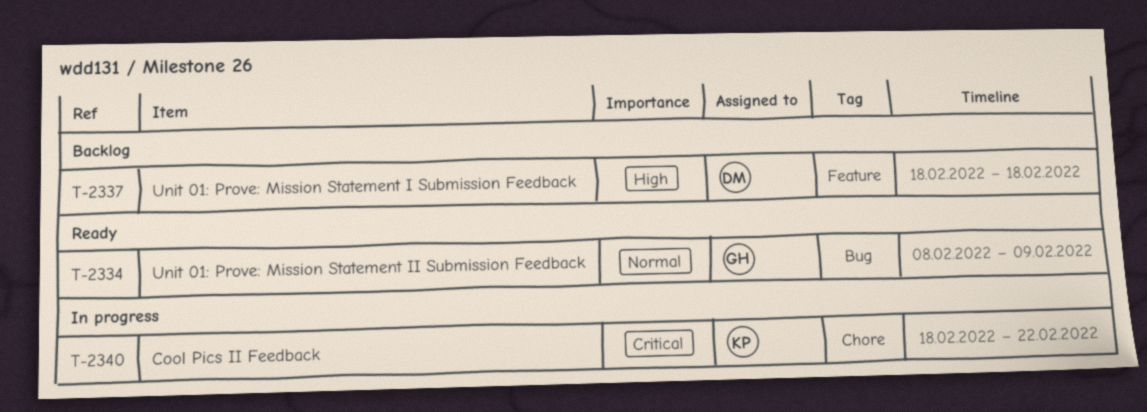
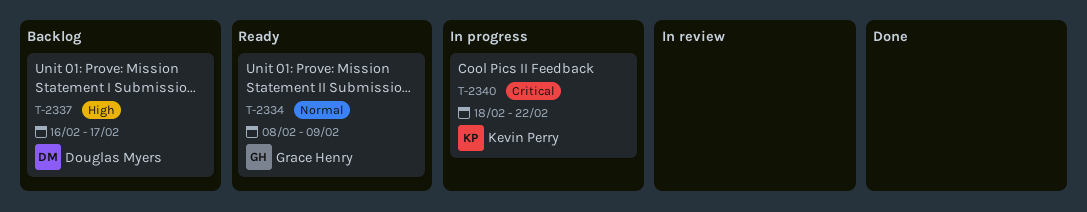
T-2337, start: Feb 18 -> Feb 16
T-2337, due: Feb 18 -> Feb 17

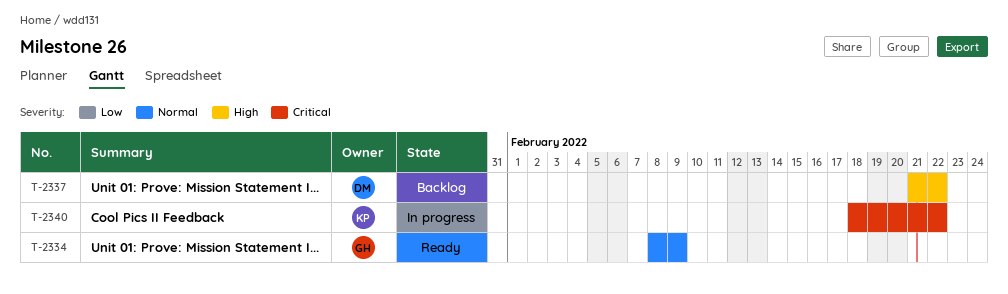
T-2337, start: Feb 16 -> Feb 21
T-2337, due: Feb 17 -> Feb 22

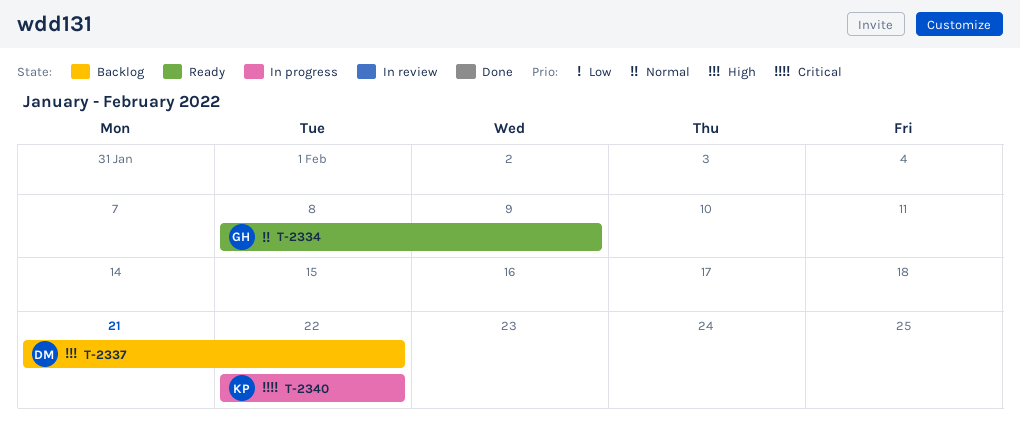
T-2340, start: Feb 18 -> Feb 22

